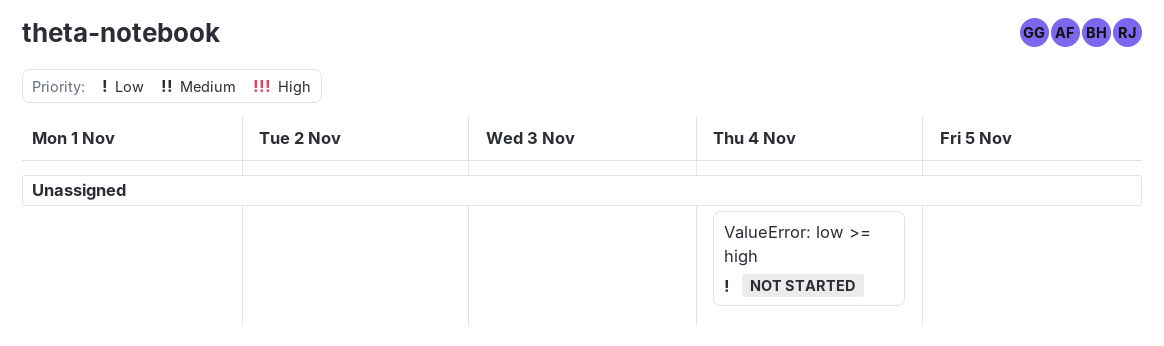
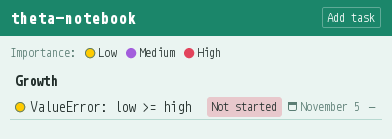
ValueError: low >= high, due: Nov 4 -> Nov 5

